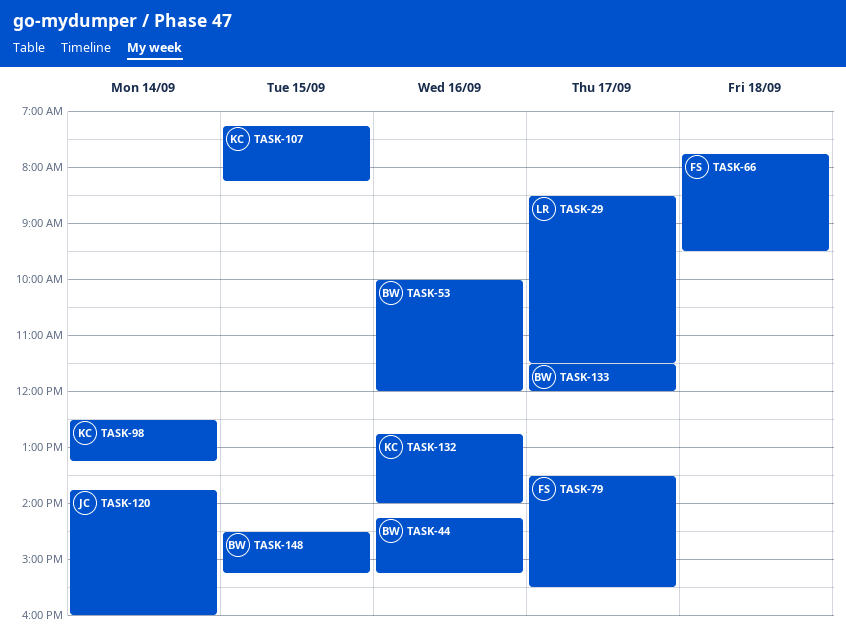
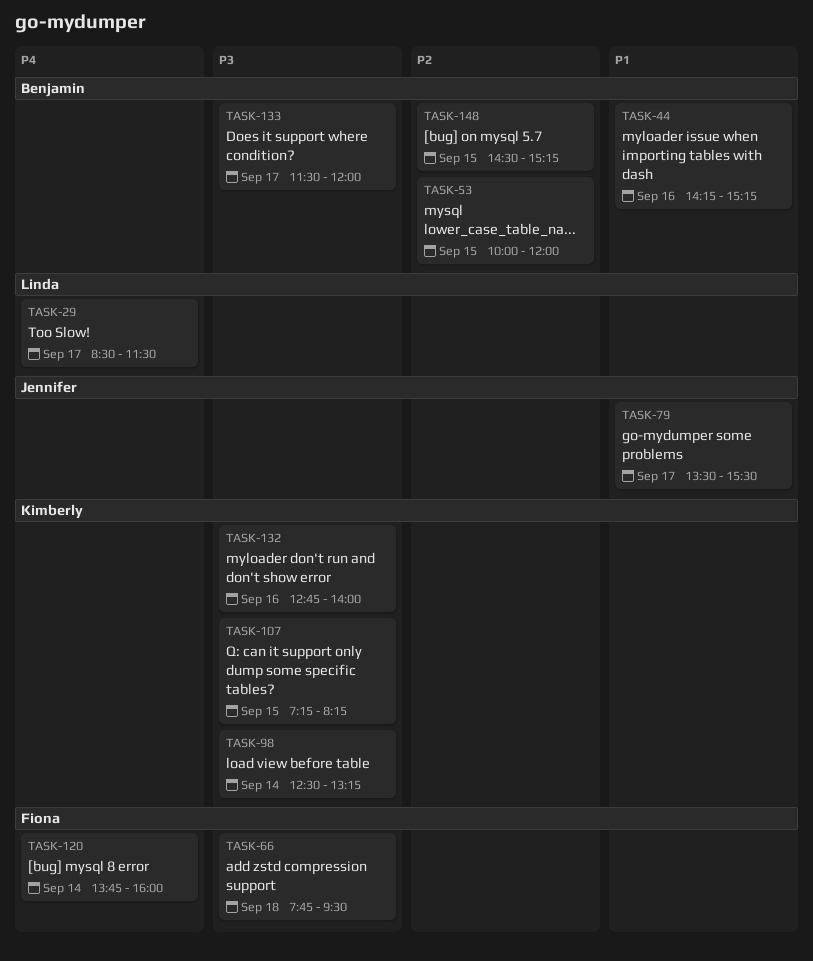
TASK-53, day: Sep 16 -> Sep 15
TASK-79, owner: Fiona -> Jennifer
TASK-120, owner: Jennifer -> Fiona

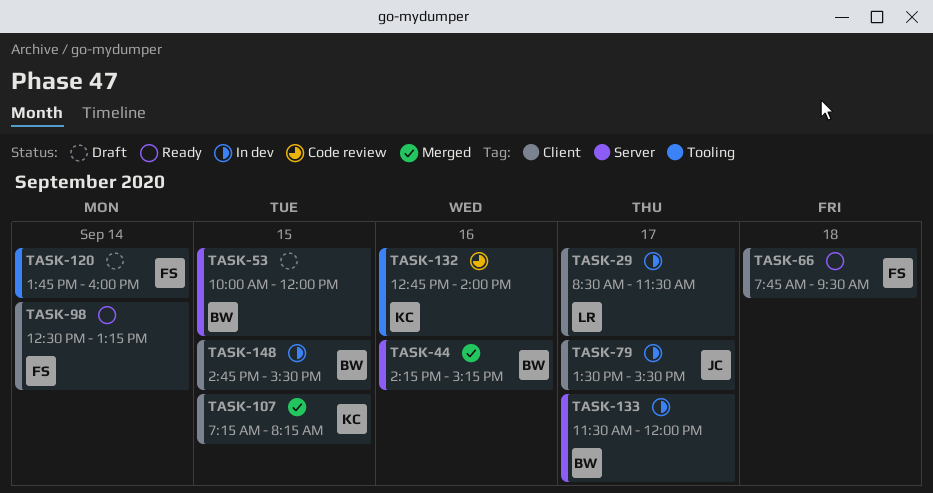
TASK-98, owner: Kimberly -> Fiona
TASK-148, begins: 14:30 -> 14:45
TASK-148, ends: 15:15 -> 15:30

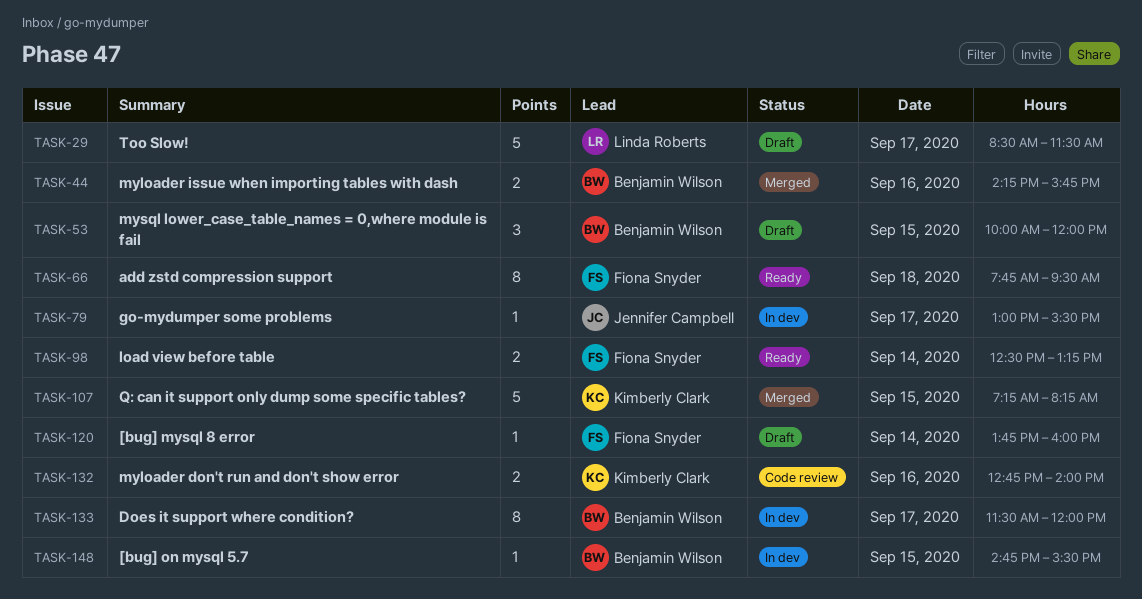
TASK-29, status: In dev -> Draft
TASK-44, ends: 15:15 -> 15:45
TASK-79, begins: 13:30 -> 13:00

